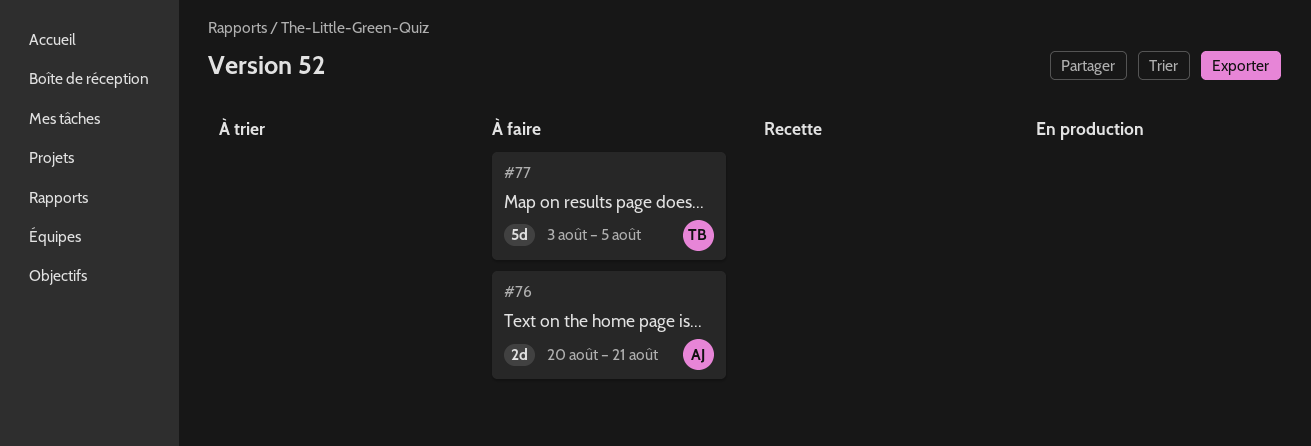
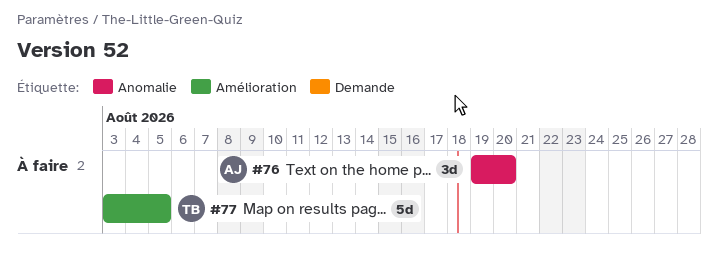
#76, estimate: 2d -> 3d
#76, start: Aug 20 -> Aug 19
#76, due: Aug 21 -> Aug 20

